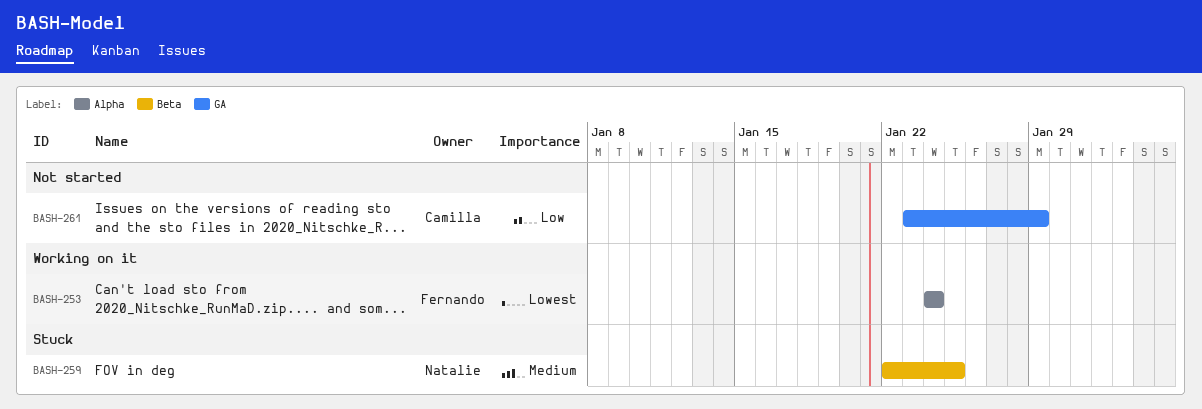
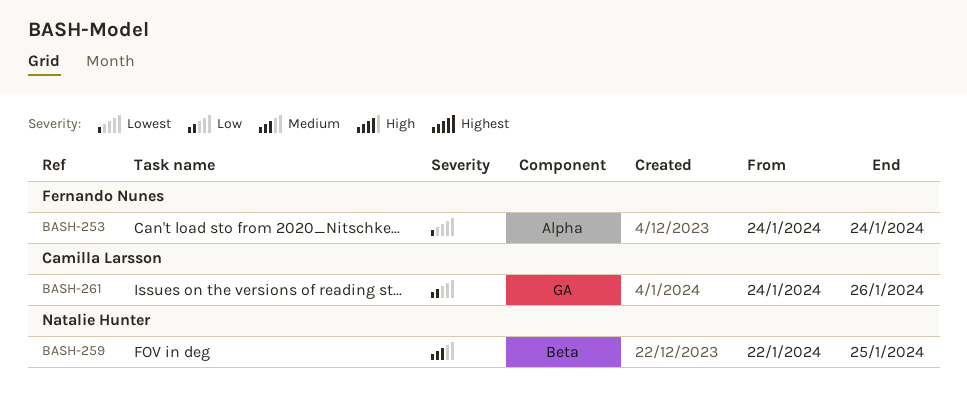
BASH-261, start: Jan 23 -> Jan 24
BASH-261, due: Jan 29 -> Jan 26

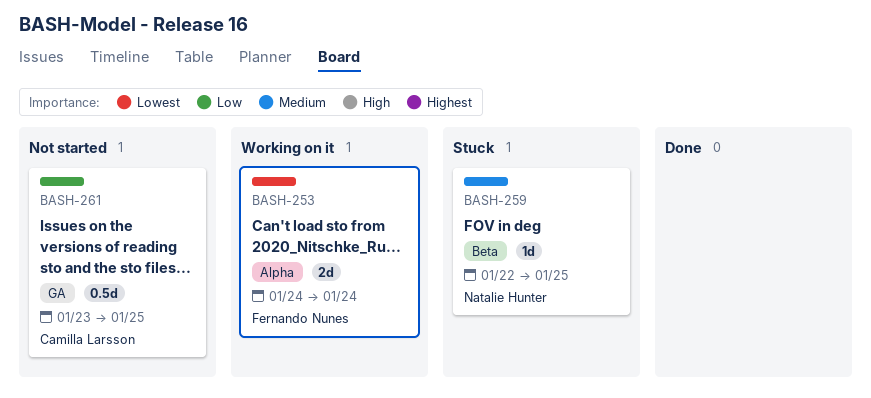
BASH-261, start: Jan 24 -> Jan 23
BASH-261, due: Jan 26 -> Jan 25

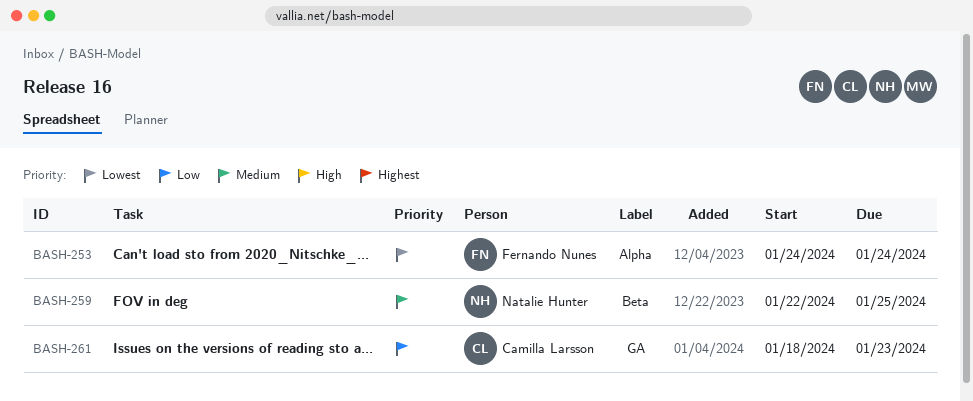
BASH-261, start: Jan 23 -> Jan 18
BASH-261, due: Jan 25 -> Jan 23

